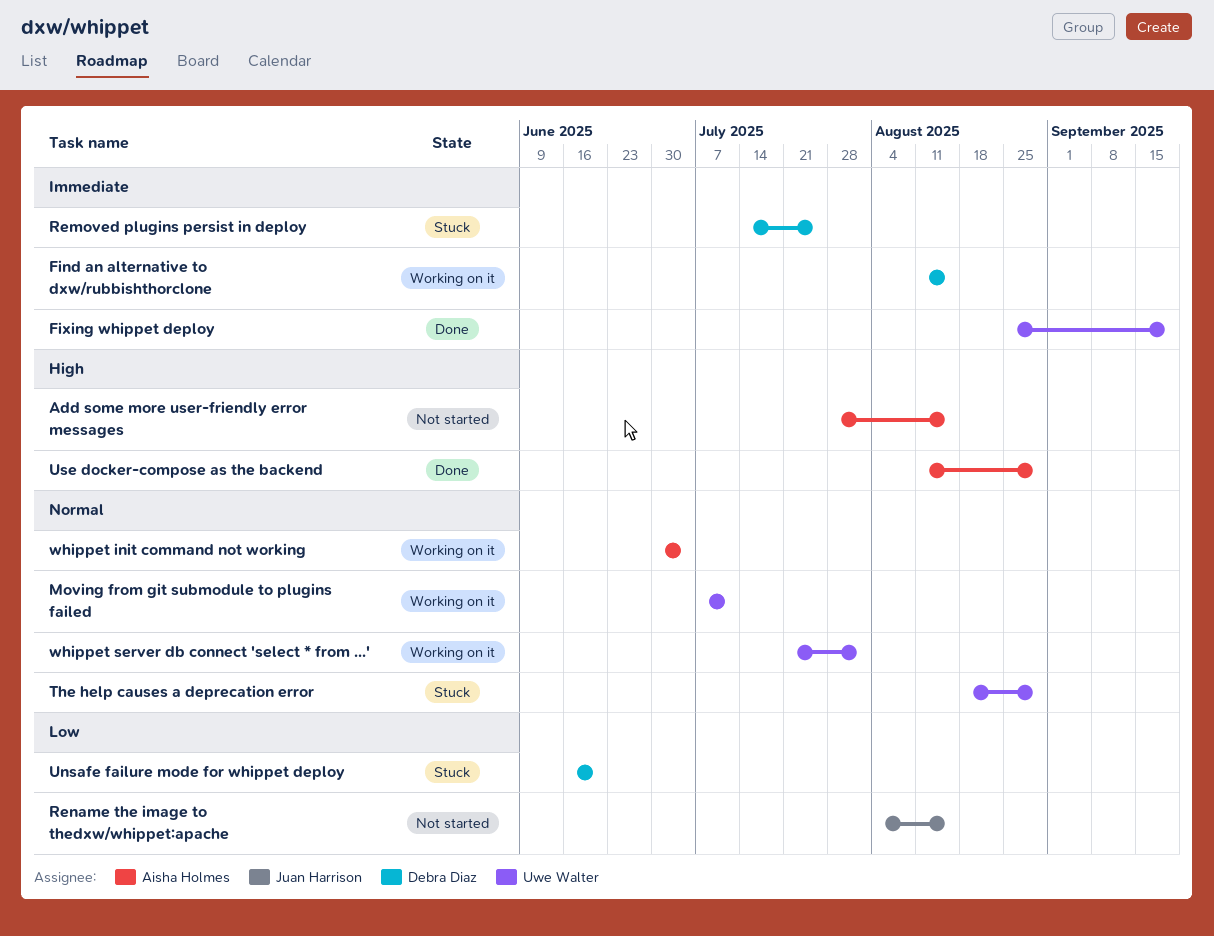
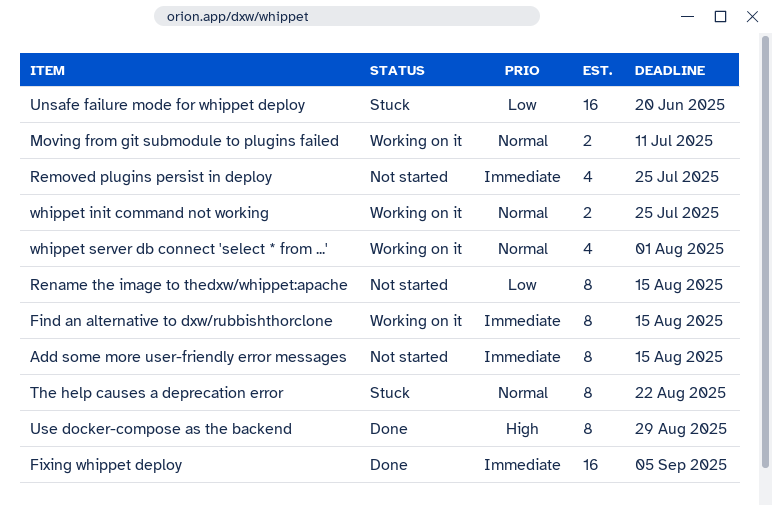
Add some more user-friendly error messages, priority: High -> Immediate
Fixing whippet deploy, due: Sep 19 -> Sep 5
Removed plugins persist in deploy, status: Stuck -> Not started
The help causes a deprecation error, due: Aug 29 -> Aug 22
whippet init command not working, due: Jul 4 -> Jul 25

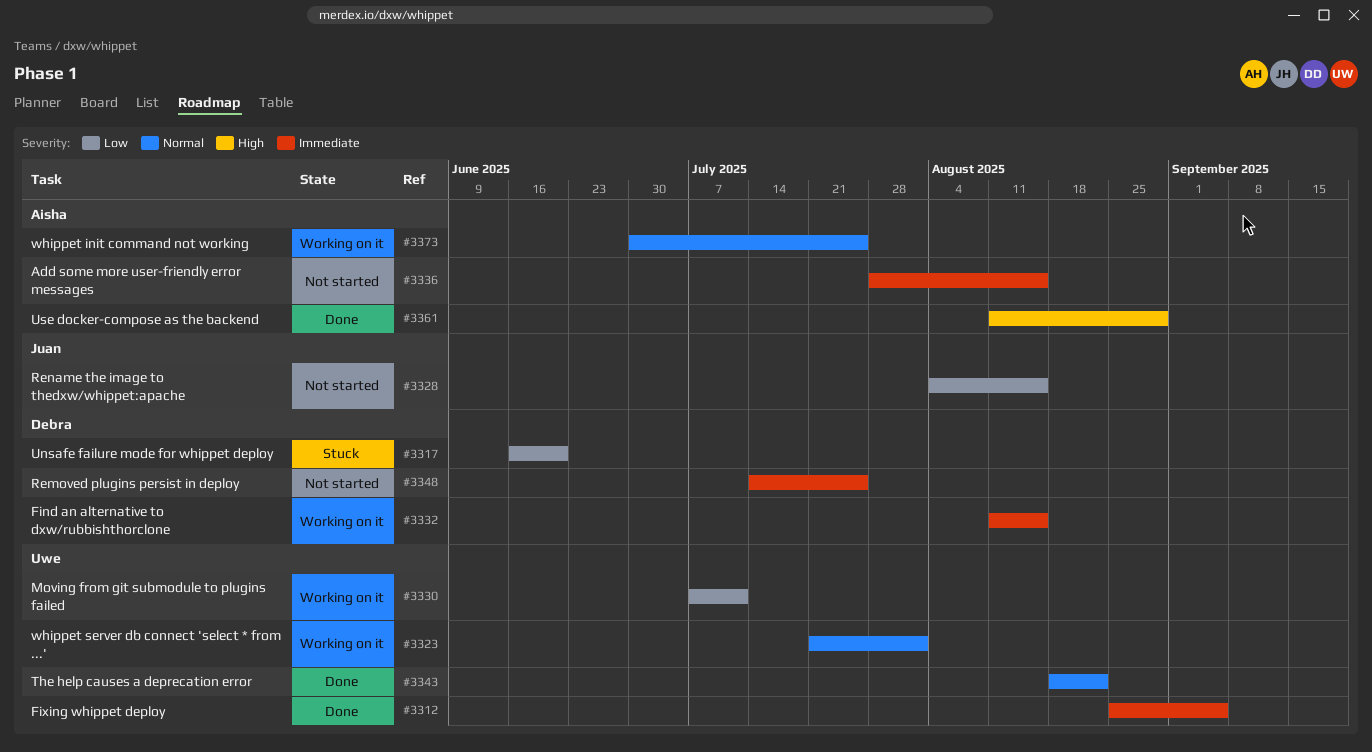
Moving from git submodule to plugins failed, priority: Normal -> Low
The help causes a deprecation error, status: Stuck -> Done

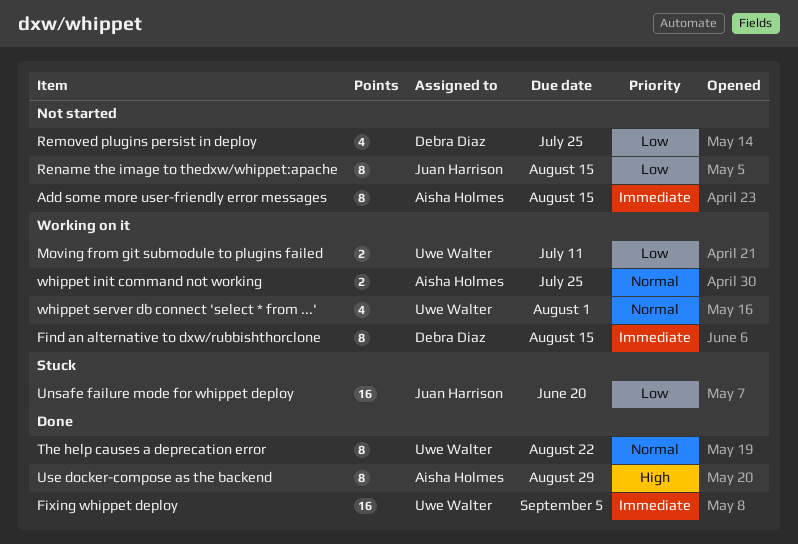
Removed plugins persist in deploy, priority: Immediate -> Low
Unsafe failure mode for whippet deploy, owner: Debra Diaz -> Juan Harrison

